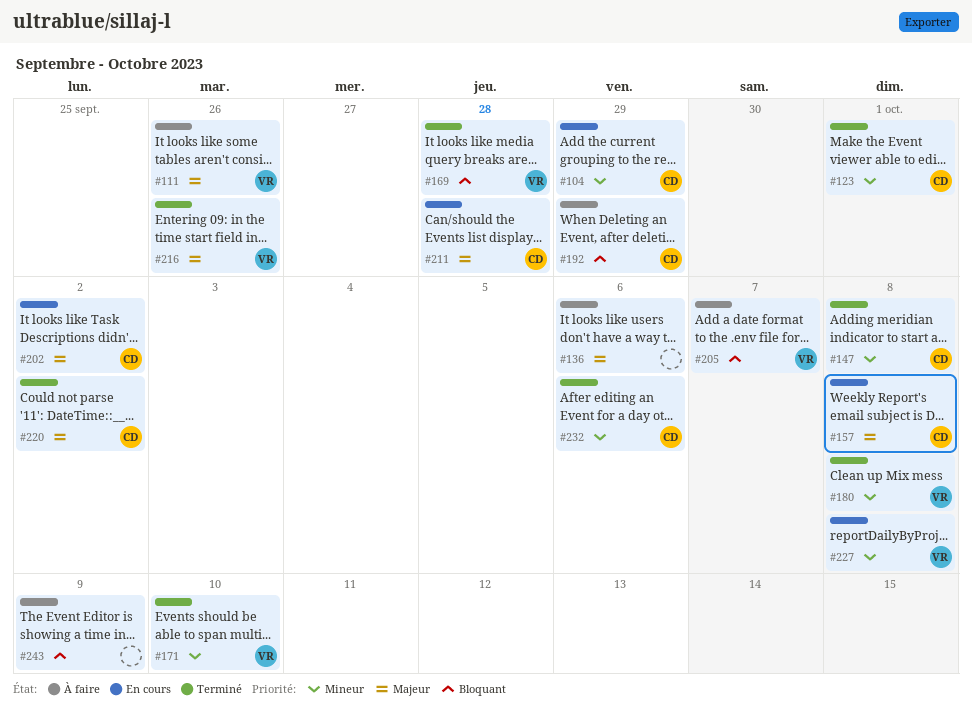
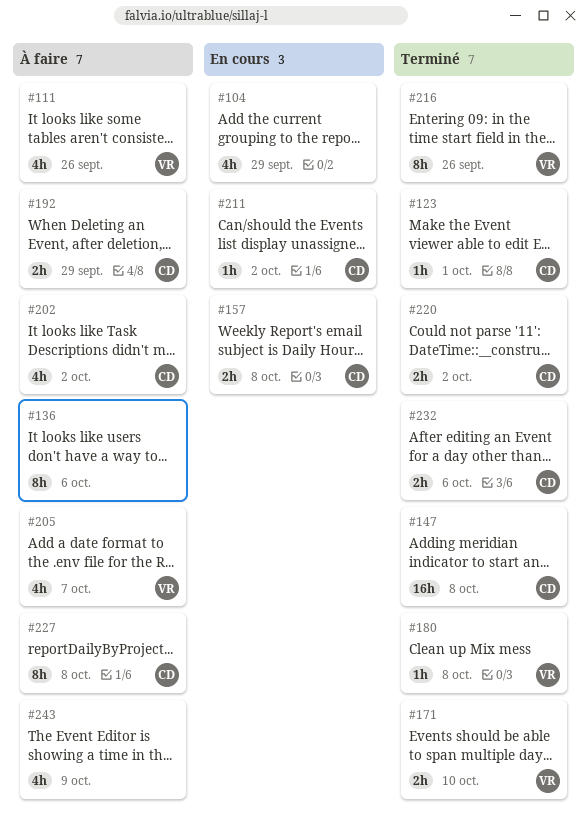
#104, owner: CD -> none
#169: present -> none
#202, status: En cours -> À faire
#211, due: Sep 28 -> Oct 2
#227, status: En cours -> À faire
#227, owner: VR -> CD

